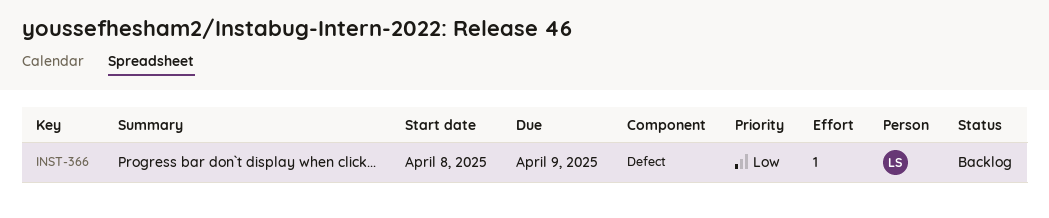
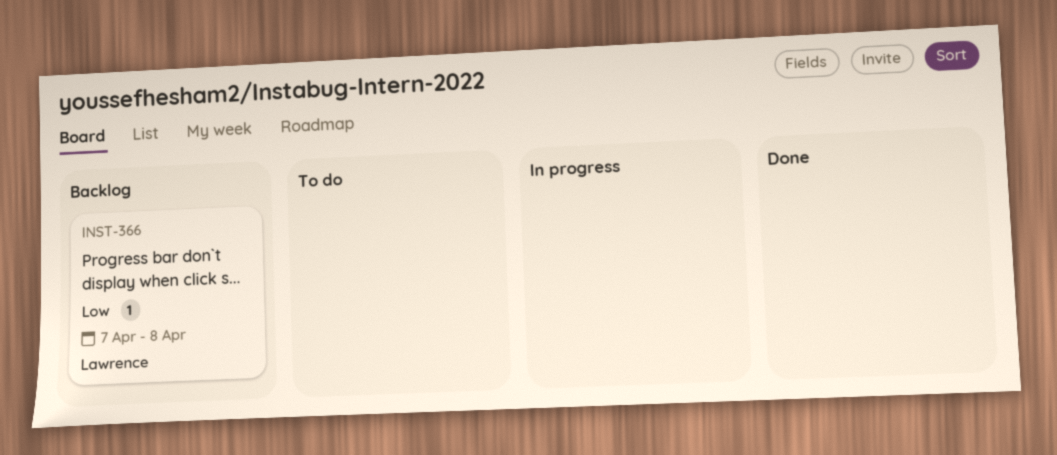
INST-366, start: Apr 8 -> Apr 7
INST-366, due: Apr 9 -> Apr 8

